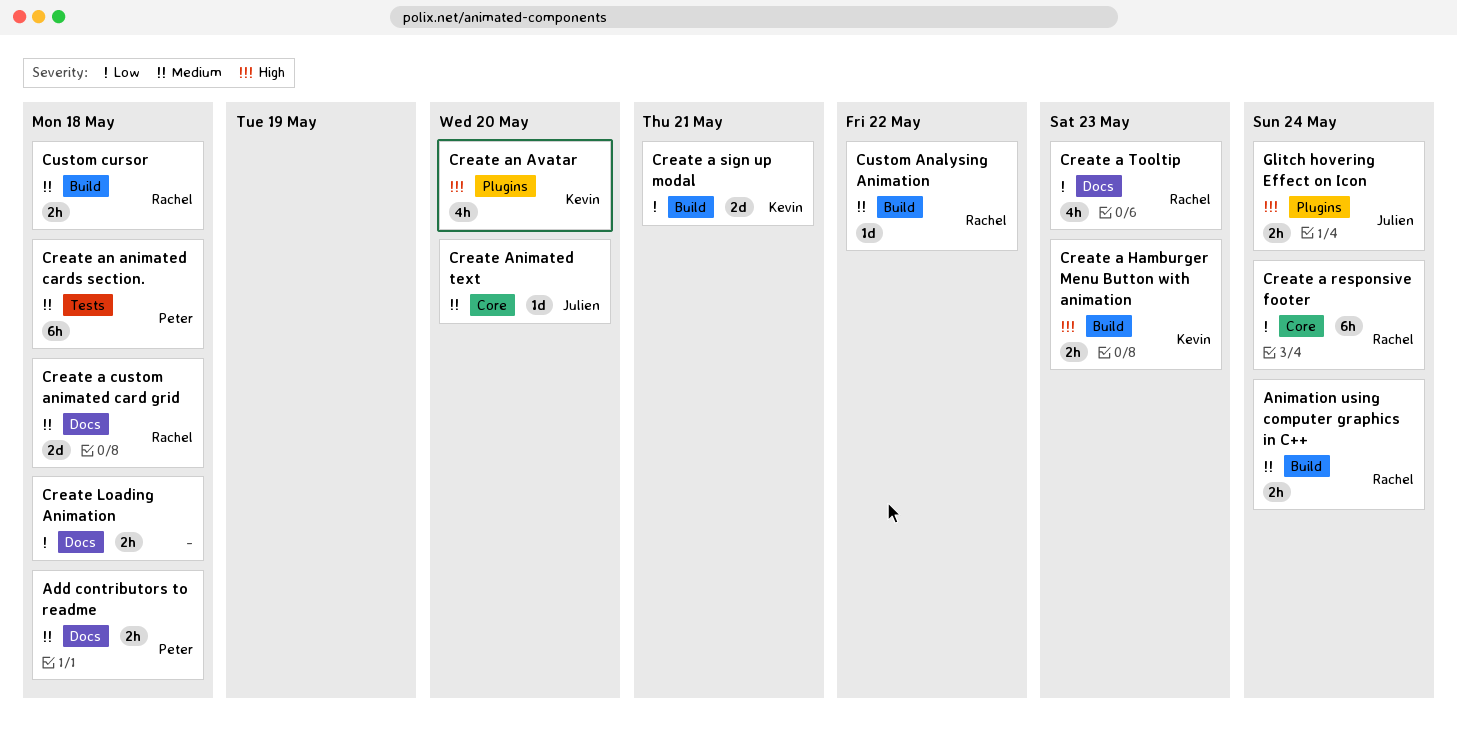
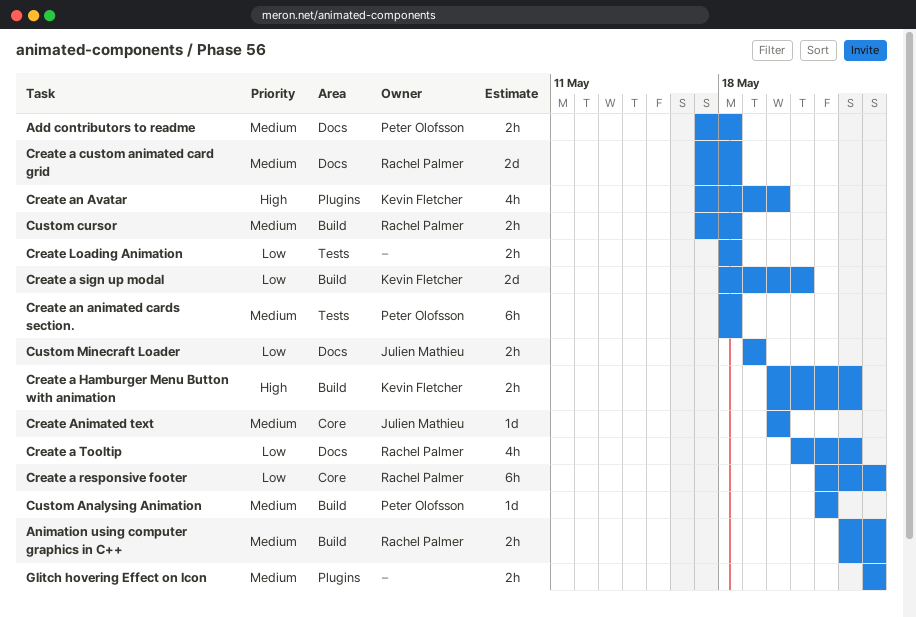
Create Loading Animation, label: Docs -> Tests
Custom Analysing Animation, owner: Rachel Palmer -> Peter Olofsson
Custom Minecraft Loader: none -> present
Glitch hovering Effect on Icon, owner: Julien Mathieu -> none
Glitch hovering Effect on Icon, priority: High -> Medium

